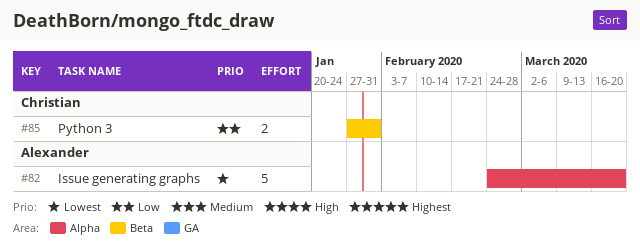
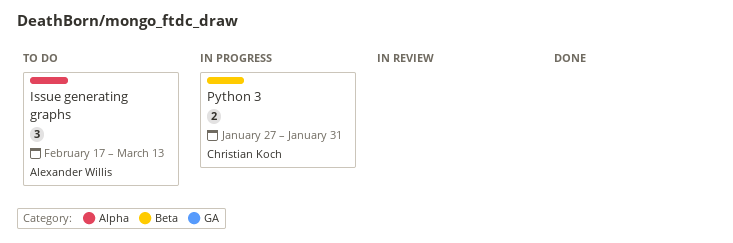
Issue generating graphs, estimate: 5 -> 3
Issue generating graphs, start: Feb 24 -> Feb 17
Issue generating graphs, due: Mar 20 -> Mar 13

